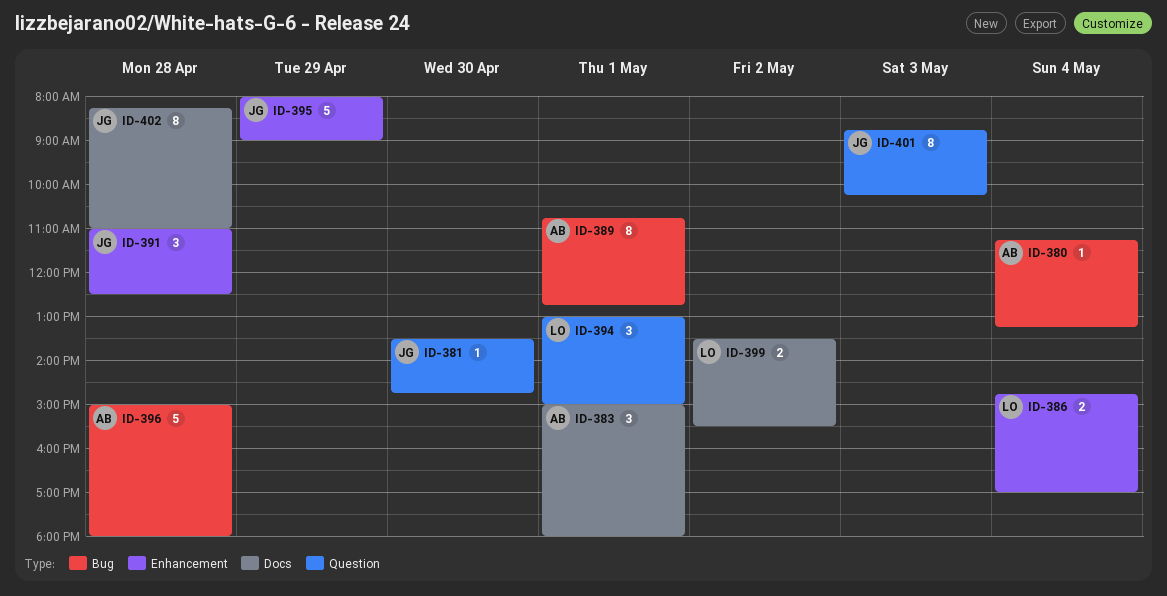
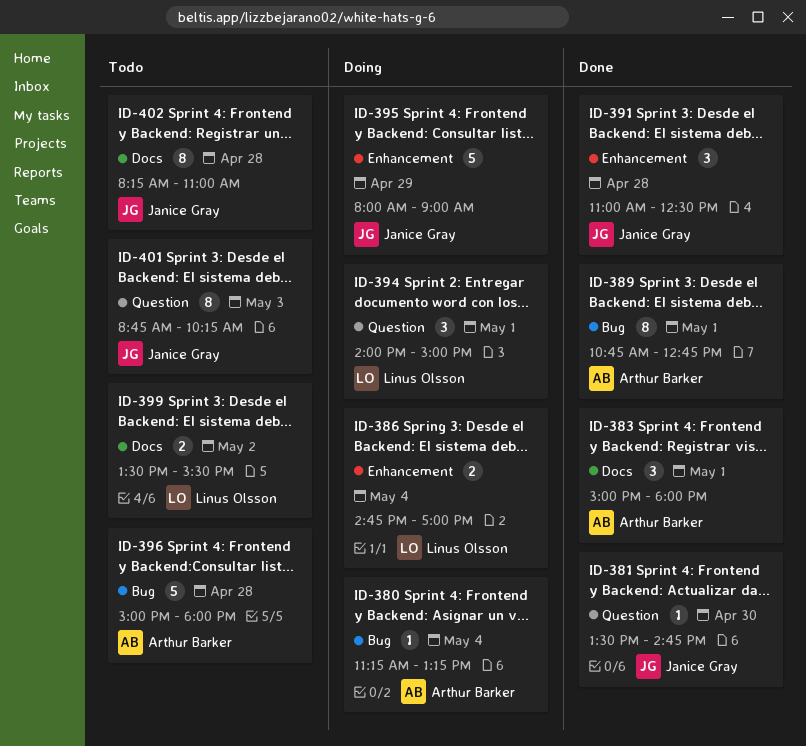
ID-394, begins: 13:00 -> 14:00

